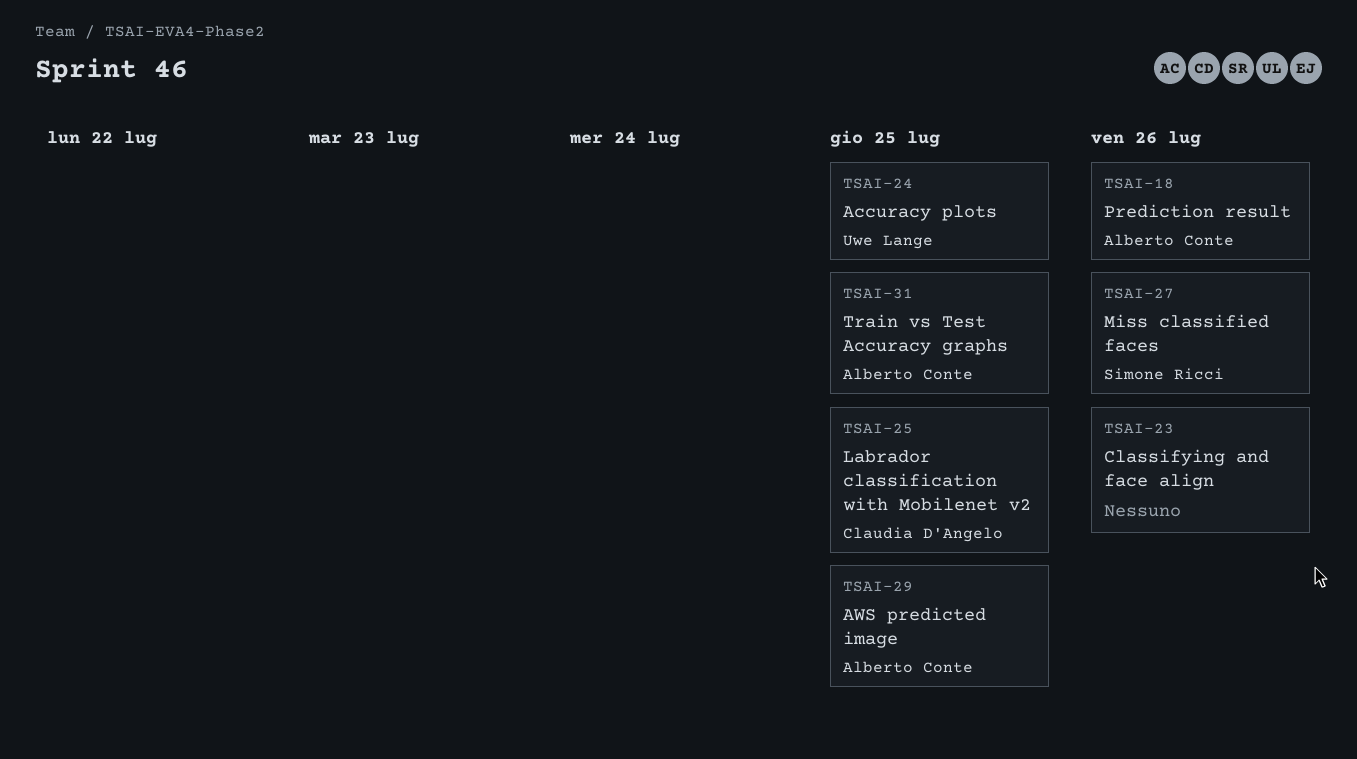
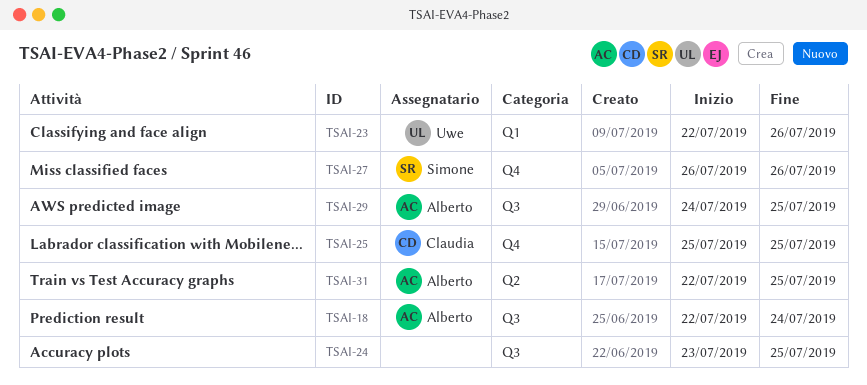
TSAI-18, due: Jul 26 -> Jul 24
TSAI-23, owner: none -> Uwe Lange
TSAI-24, owner: Uwe Lange -> none

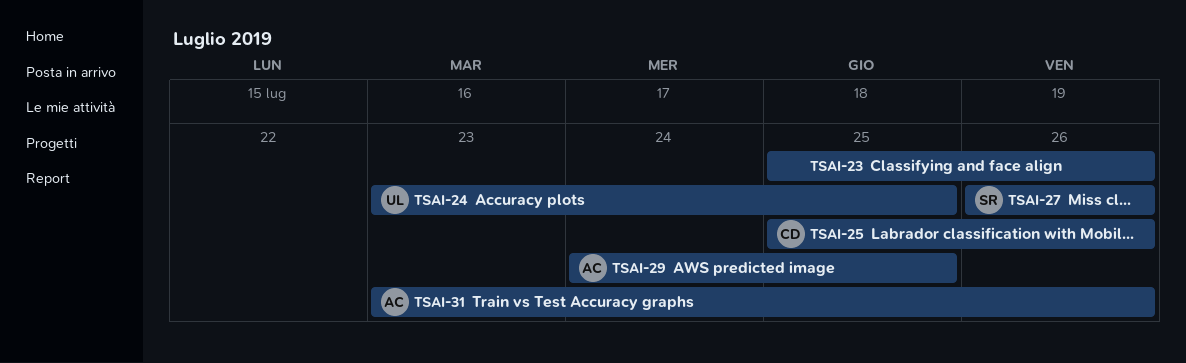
TSAI-18: present -> none
TSAI-23, owner: Uwe -> none
TSAI-23, start: Jul 22 -> Jul 25
TSAI-24, owner: none -> Uwe
TSAI-25, due: Jul 25 -> Jul 26
TSAI-31, start: Jul 22 -> Jul 23
TSAI-31, due: Jul 25 -> Jul 26

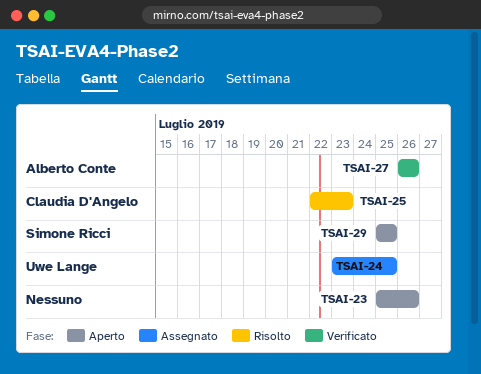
TSAI-25, start: Jul 25 -> Jul 22
TSAI-25, due: Jul 26 -> Jul 23
TSAI-27, owner: Simone Ricci -> Alberto Conte
TSAI-29, owner: Alberto Conte -> Simone Ricci
TSAI-29, start: Jul 24 -> Jul 25
TSAI-31: present -> none

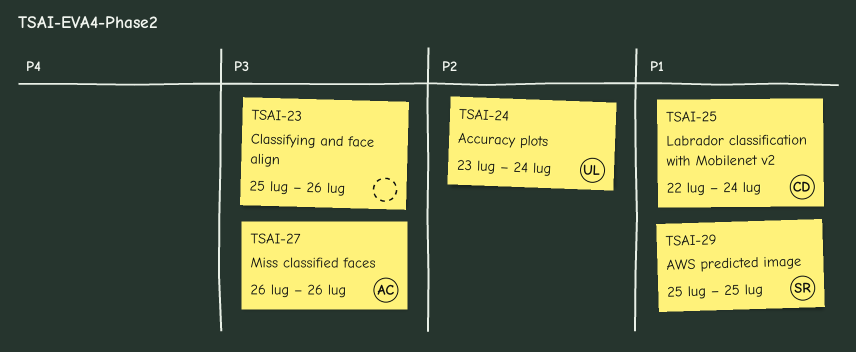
TSAI-24, due: Jul 25 -> Jul 24
TSAI-25, due: Jul 23 -> Jul 24

